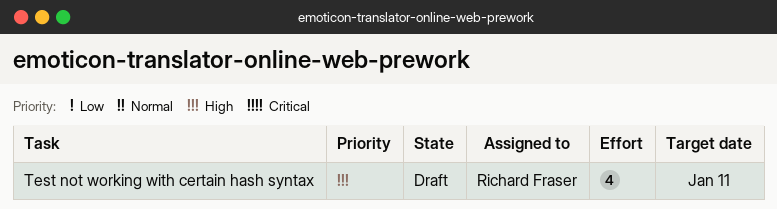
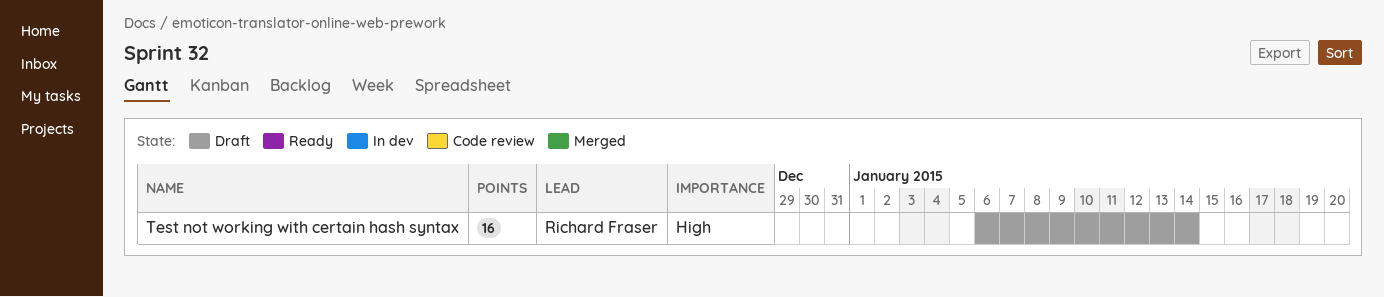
Test not working with certain hash syntax, estimate: 4 -> 16
Test not working with certain hash syntax, due: Jan 11 -> Jan 14

